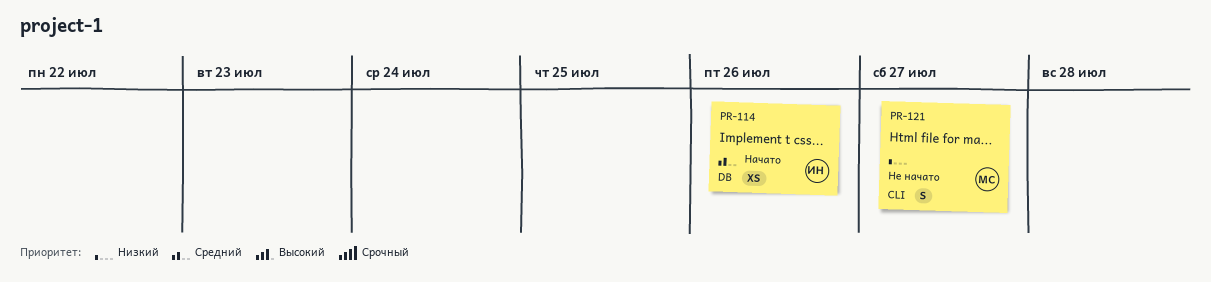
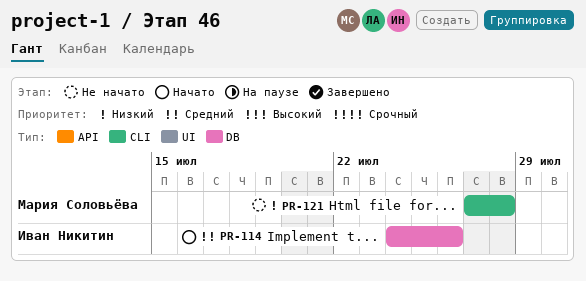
PR-121, due: Jul 27 -> Jul 28

